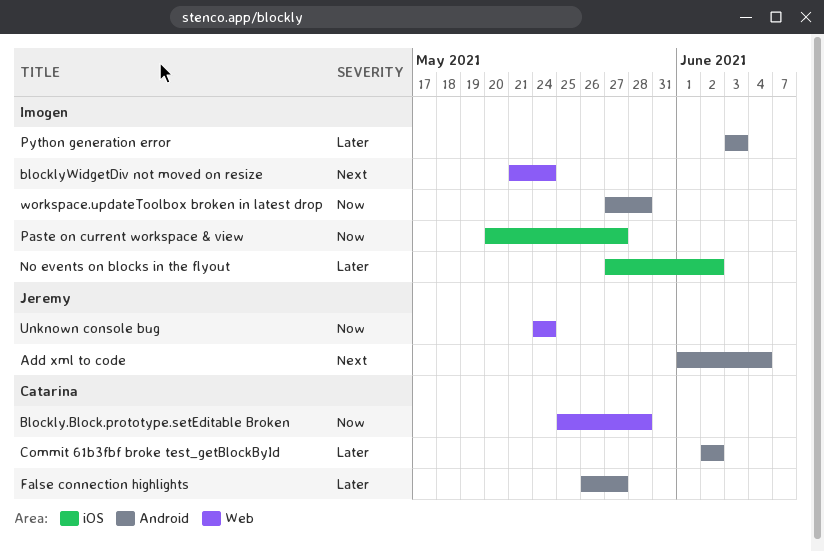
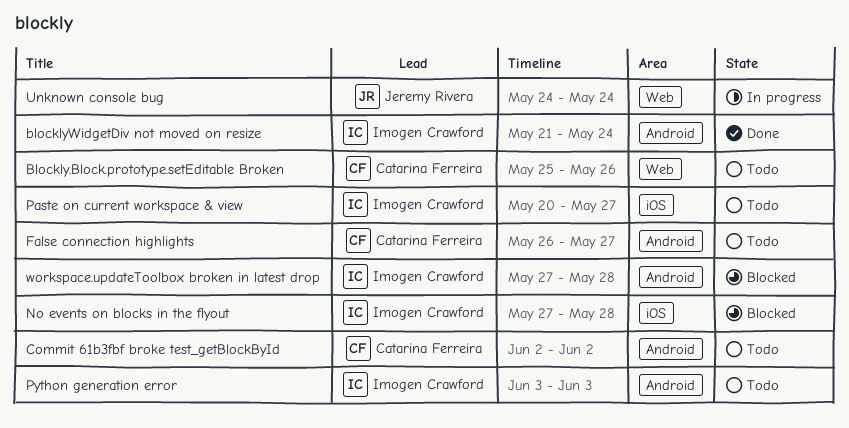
Add xml to code: present -> none
Blockly.Block.prototype.setEditable Broken, due: May 28 -> May 26
blocklyWidgetDiv not moved on resize, label: Web -> Android
No events on blocks in the flyout, due: Jun 2 -> May 28

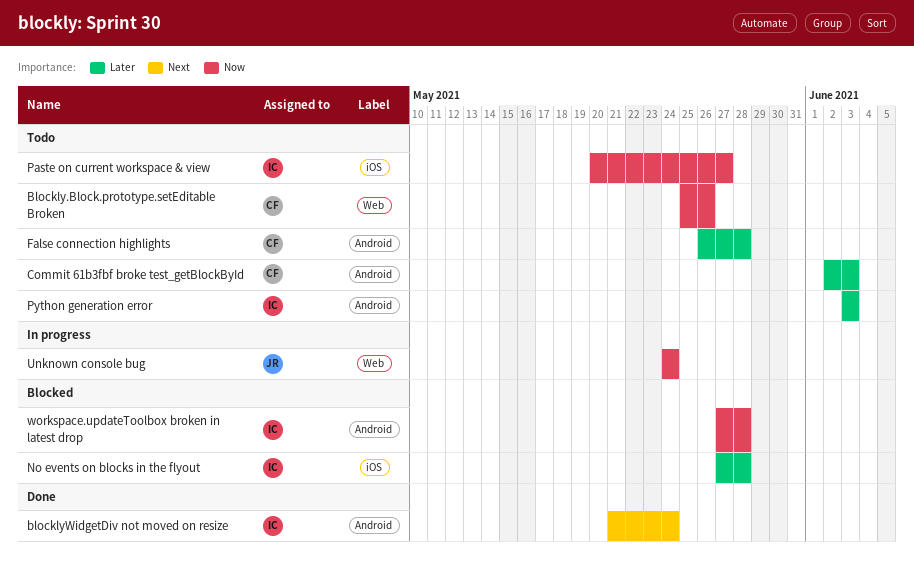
Commit 61b3fbf broke test_getBlockById, due: Jun 2 -> Jun 3
False connection highlights, due: May 27 -> May 28

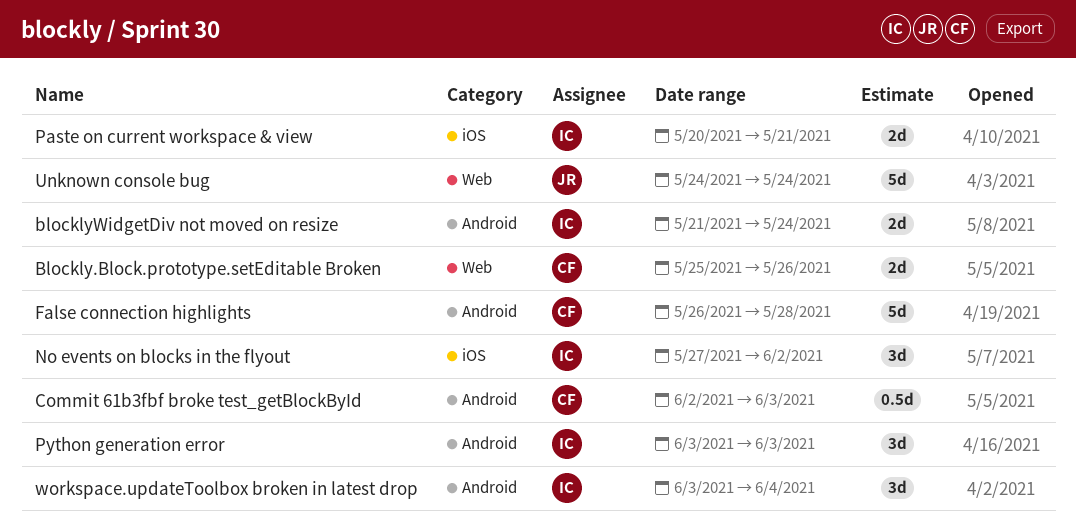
No events on blocks in the flyout, due: May 28 -> Jun 2
Paste on current workspace & view, due: May 27 -> May 21
workspace.updateToolbox broken in latest drop, start: May 27 -> Jun 3
workspace.updateToolbox broken in latest drop, due: May 28 -> Jun 4

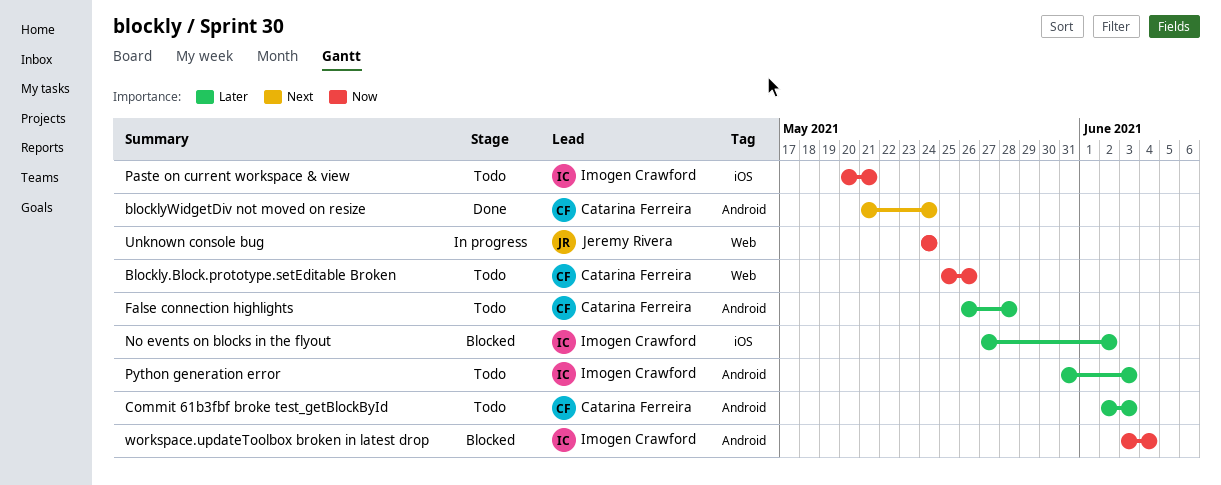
blocklyWidgetDiv not moved on resize, owner: Imogen Crawford -> Catarina Ferreira
Python generation error, start: Jun 3 -> May 31

